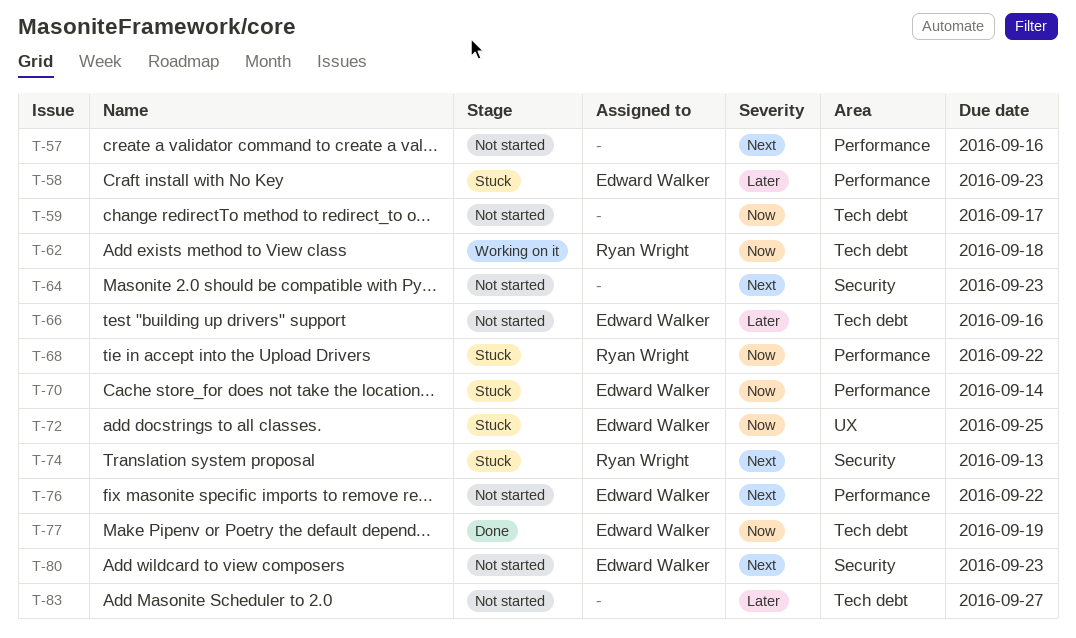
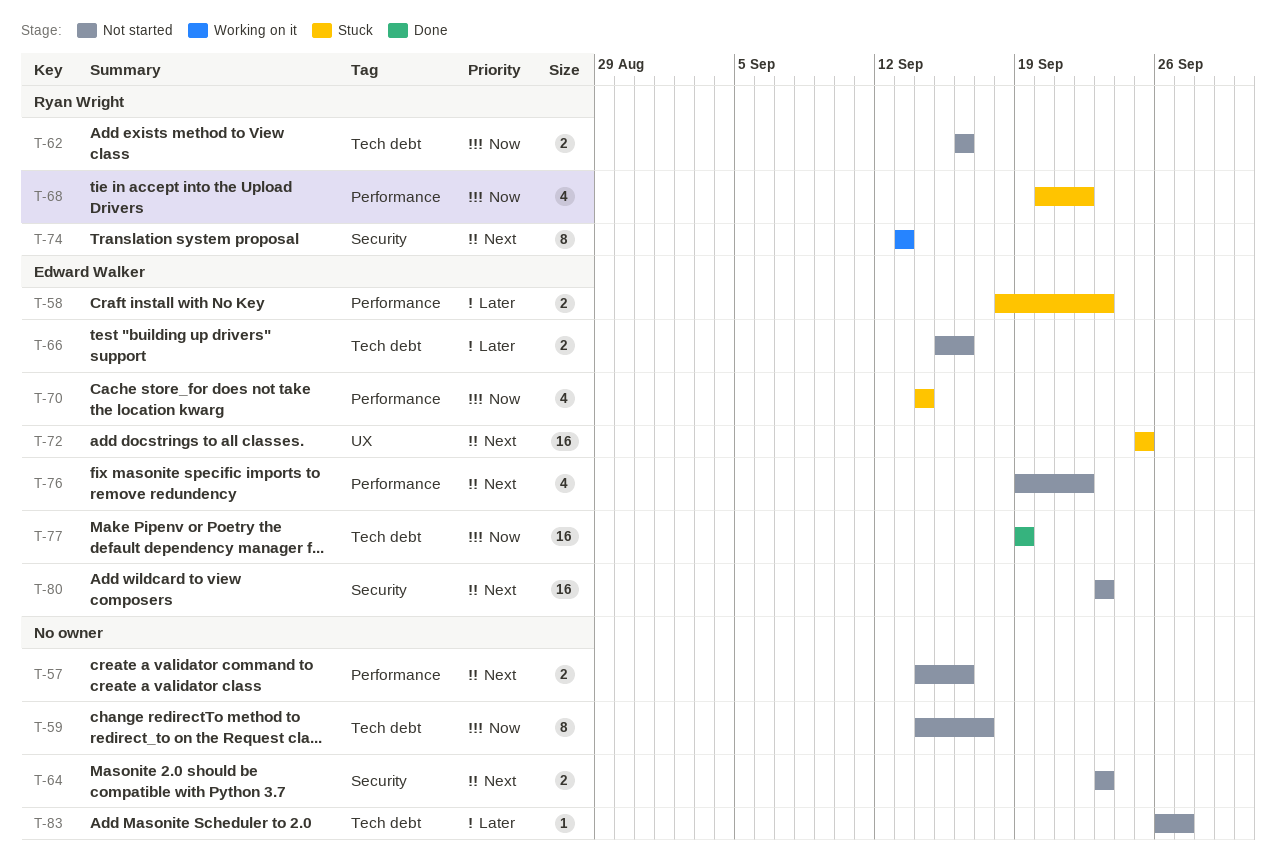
T-62, status: Working on it -> Not started
T-62, due: Sep 18 -> Sep 16
T-72, priority: Now -> Next
T-74, status: Stuck -> Working on it

